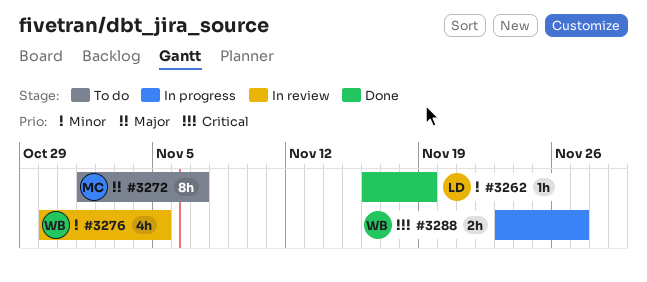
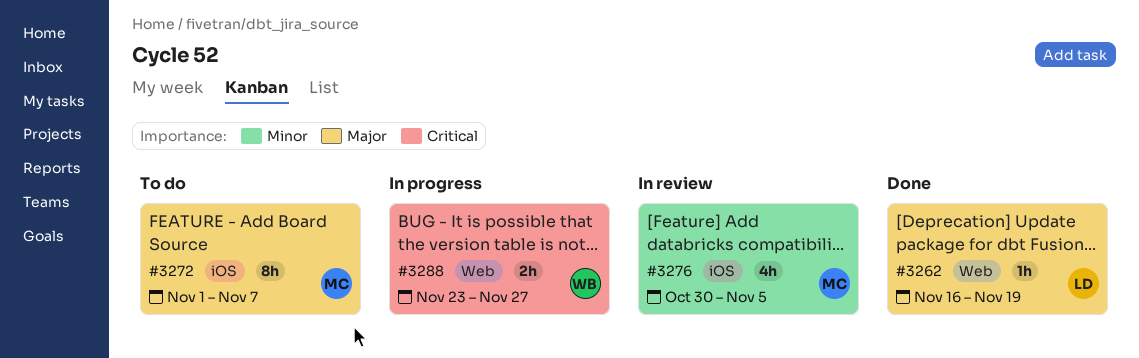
#3262, priority: Minor -> Major
#3276, owner: WB -> MC

